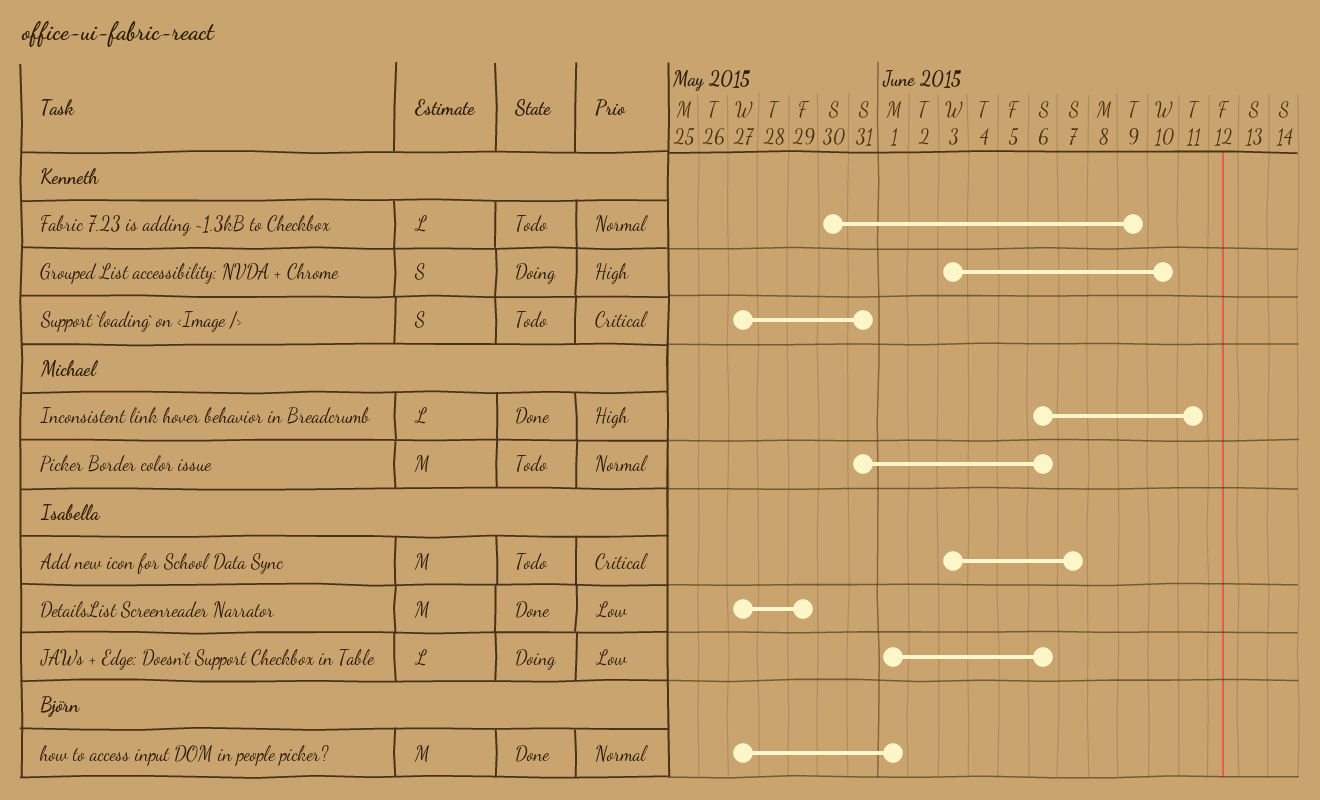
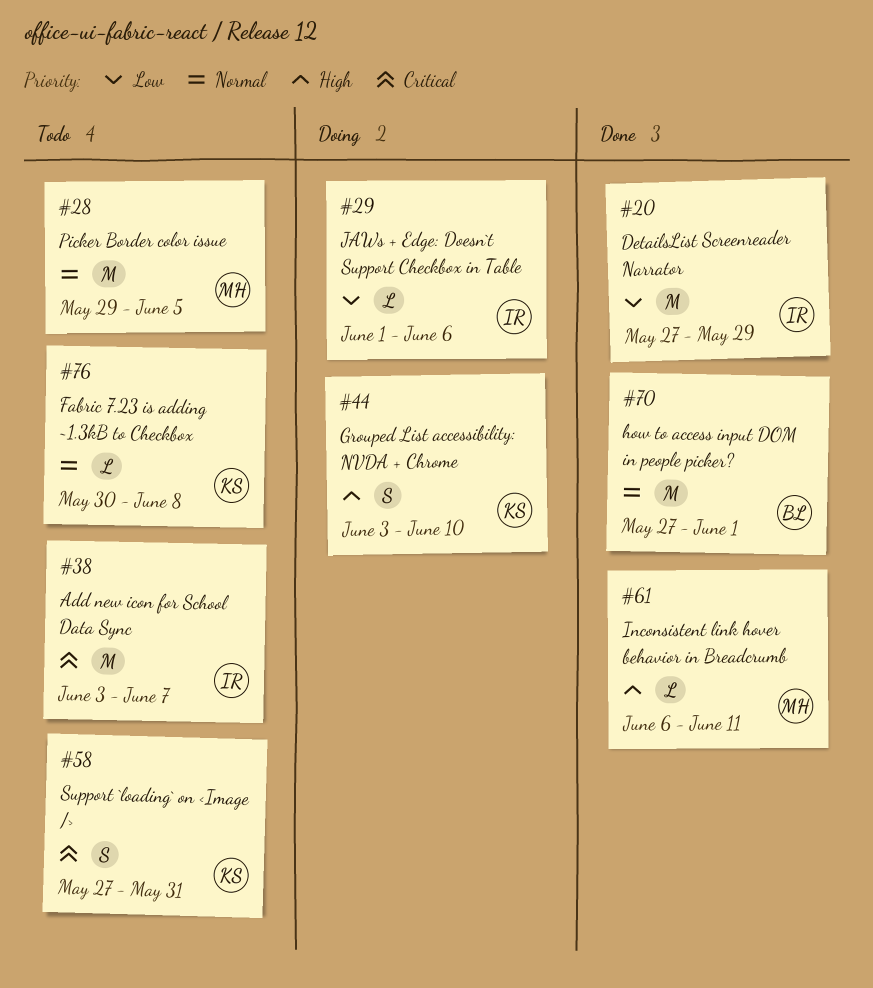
Fabric 7.23 is adding ~1.3kB to Checkbox, due: Jun 9 -> Jun 8
Picker Border color issue, start: May 31 -> May 29
Picker Border color issue, due: Jun 6 -> Jun 5

